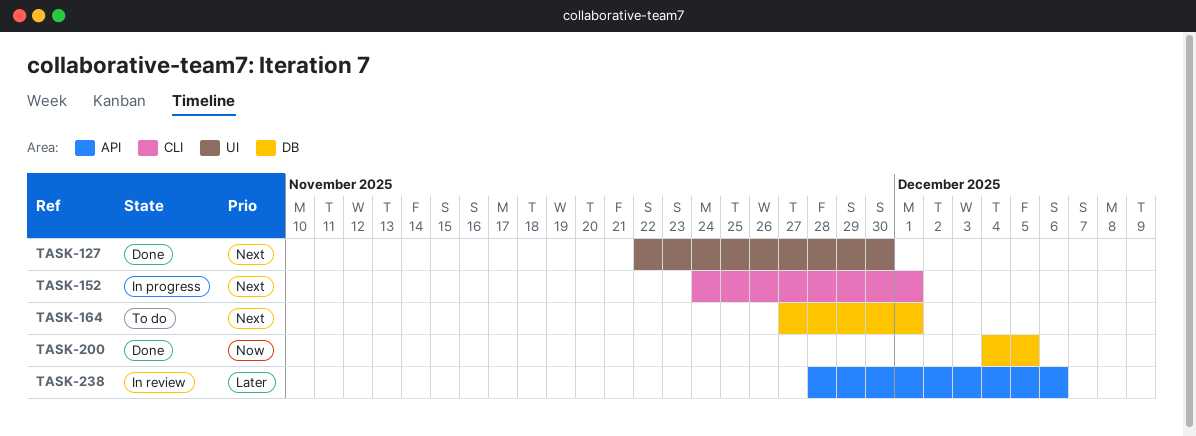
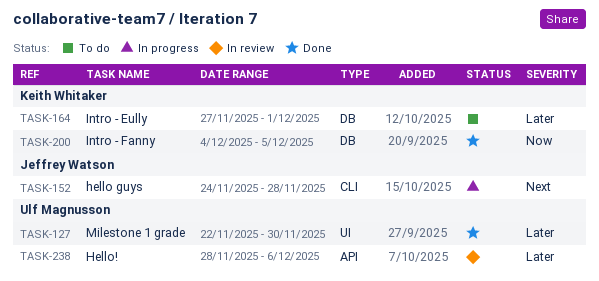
TASK-127, priority: Next -> Later
TASK-152, due: Dec 1 -> Nov 28
TASK-164, priority: Next -> Later

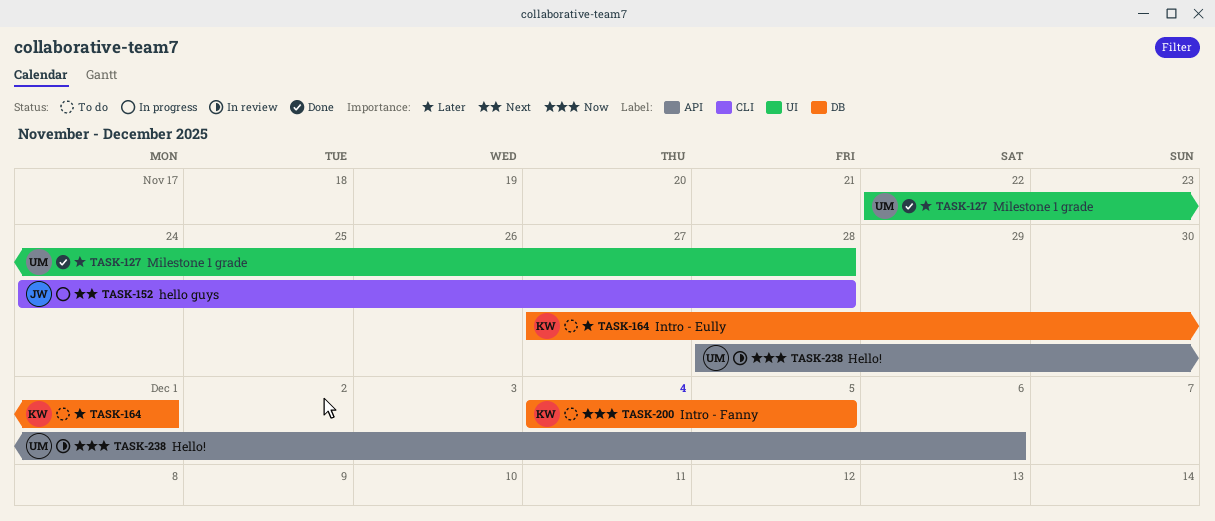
TASK-127, due: Nov 30 -> Nov 28
TASK-200, status: Done -> To do
TASK-238, priority: Later -> Now

